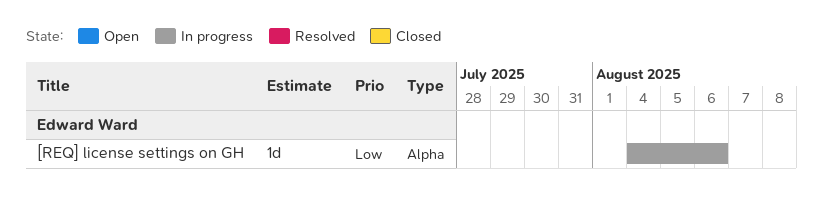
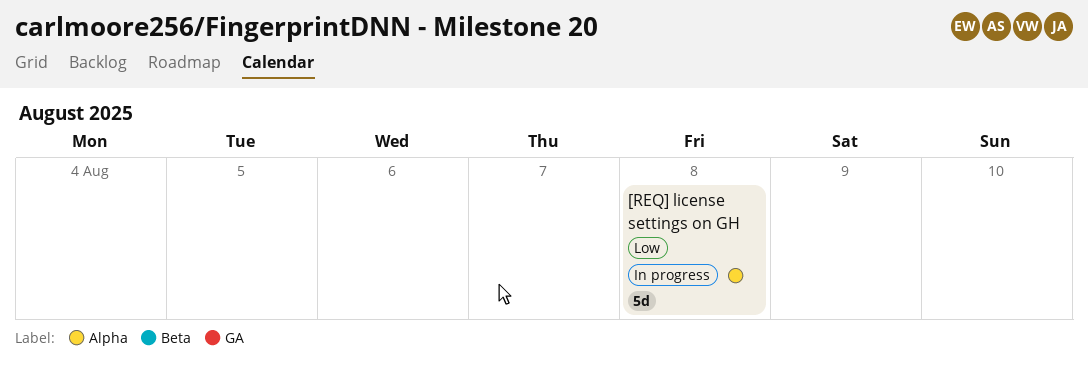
[REQ] license settings on GH, estimate: 1d -> 5d
[REQ] license settings on GH, due: Aug 6 -> Aug 8

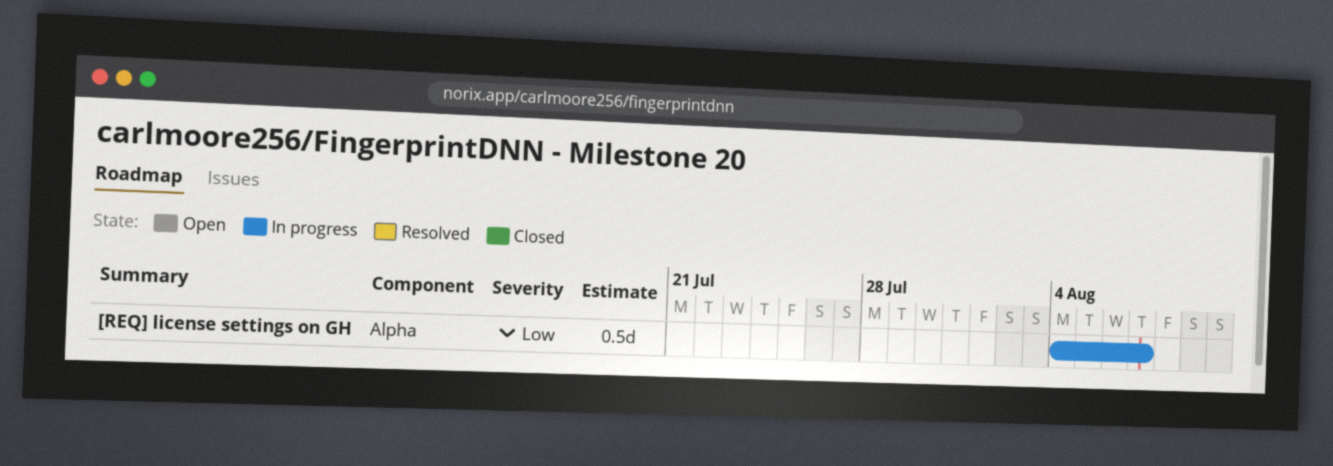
[REQ] license settings on GH, estimate: 5d -> 0.5d
[REQ] license settings on GH, due: Aug 8 -> Aug 7

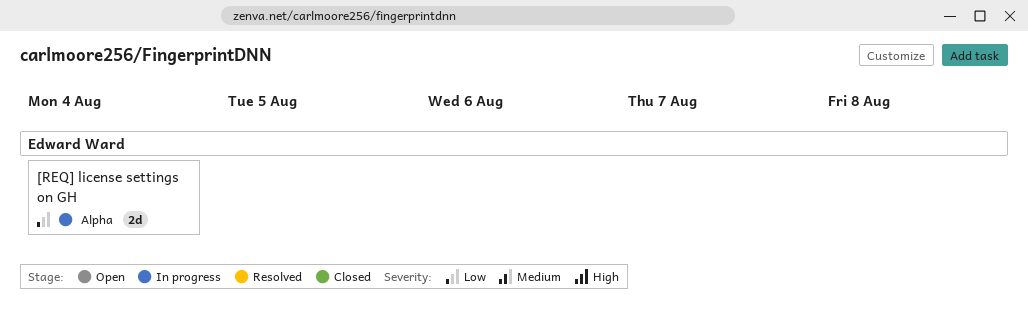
[REQ] license settings on GH, estimate: 0.5d -> 2d
[REQ] license settings on GH, due: Aug 7 -> Aug 4

